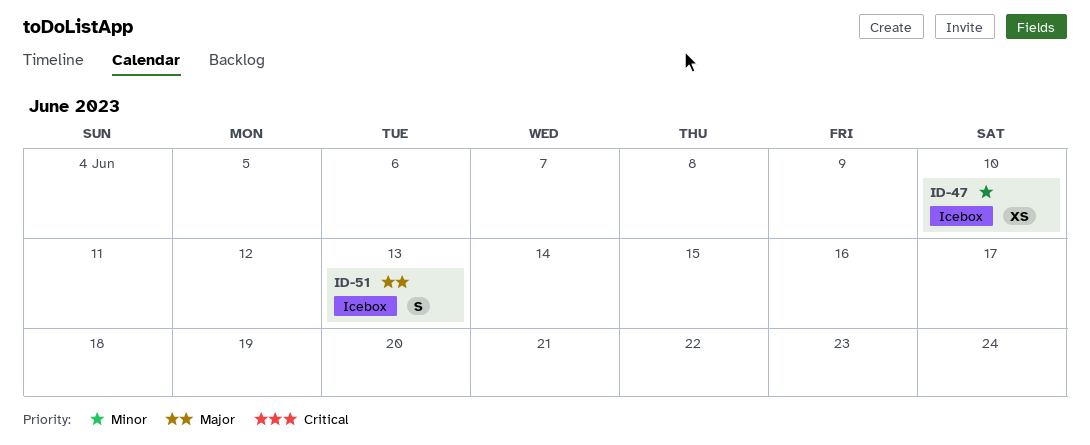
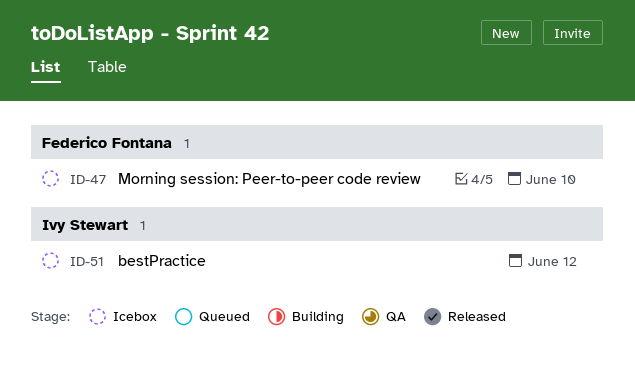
ID-51, due: Jun 13 -> Jun 12

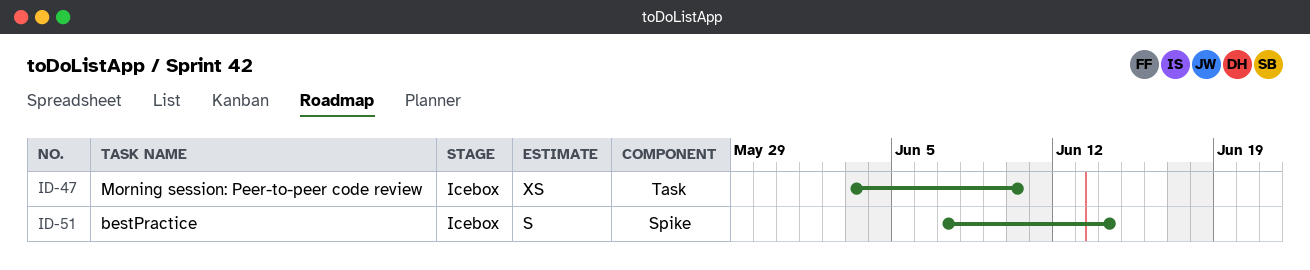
ID-51, due: Jun 12 -> Jun 14

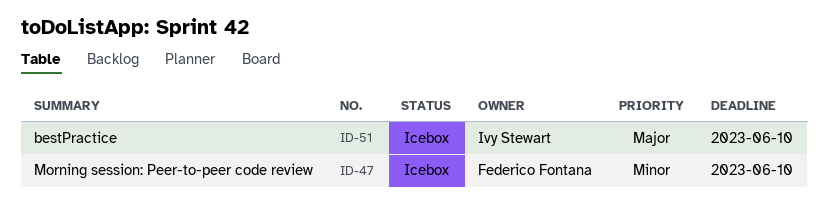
ID-51, due: Jun 14 -> Jun 10

